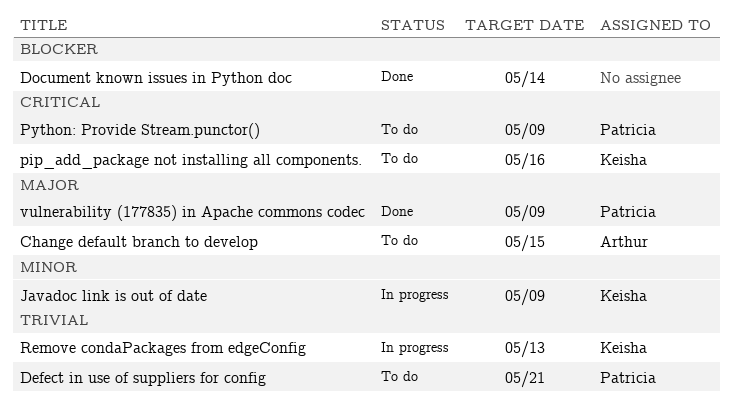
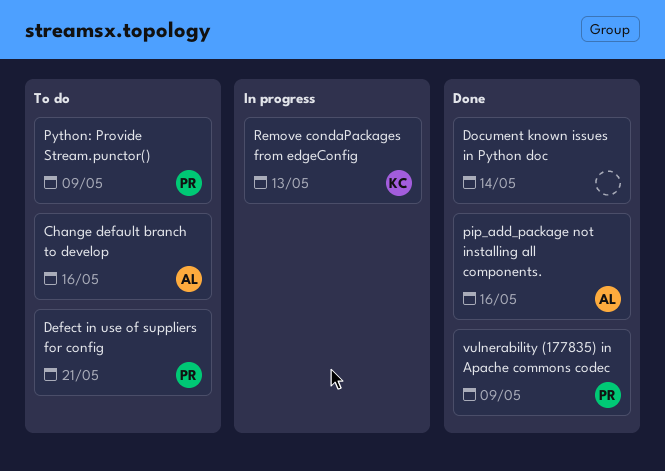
Change default branch to develop, due: May 15 -> May 16
Javadoc link is out of date: present -> none
pip_add_package not installing all components., status: To do -> Done
pip_add_package not installing all components., owner: Keisha -> Arthur

